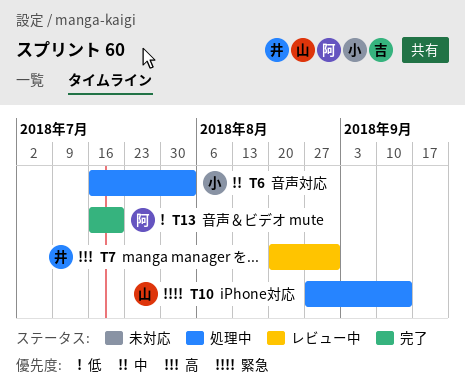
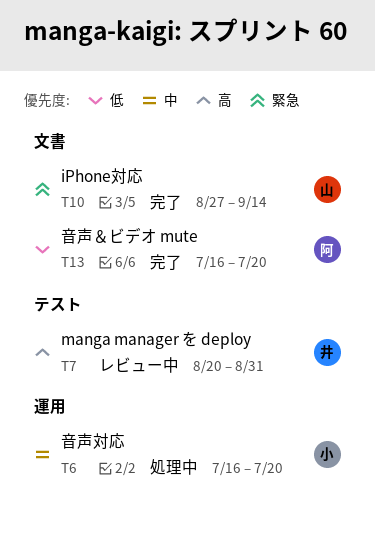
T6, due: Aug 3 -> Jul 20
T10, status: 処理中 -> 完了

